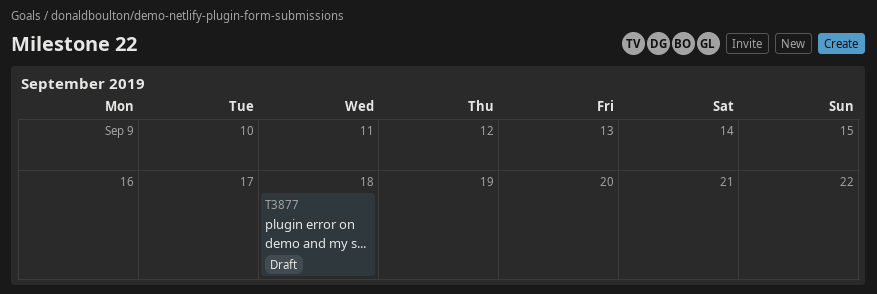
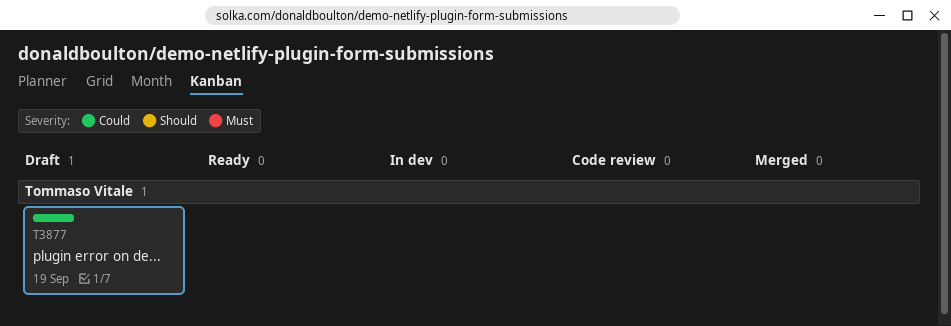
T3877, due: Sep 18 -> Sep 19

